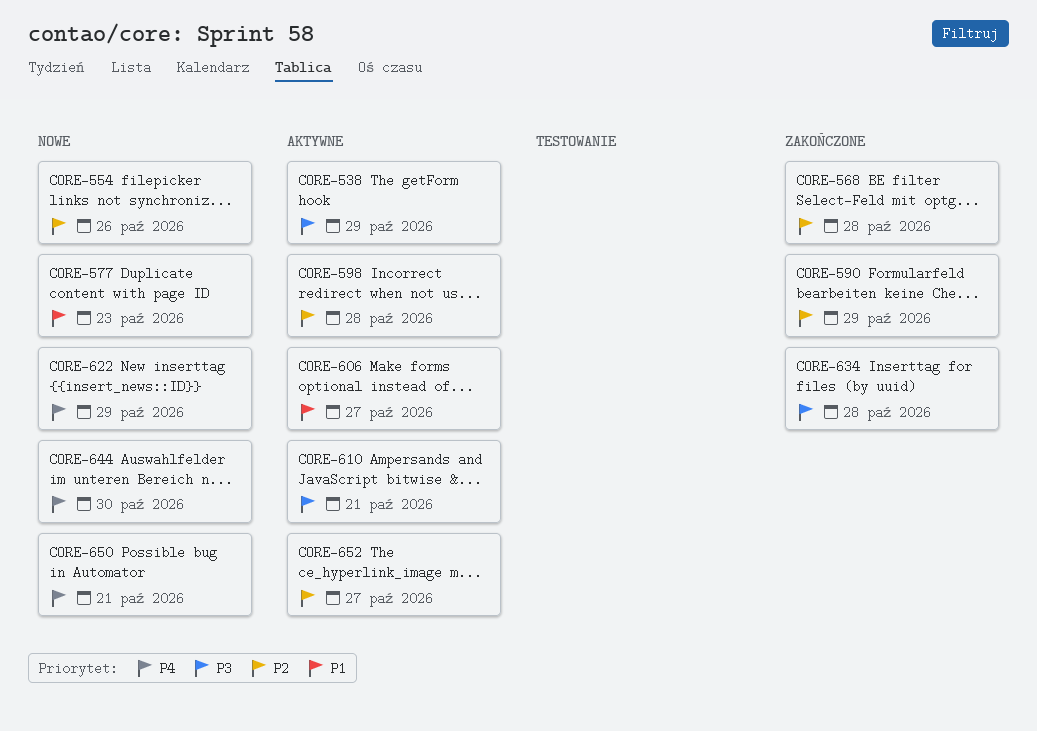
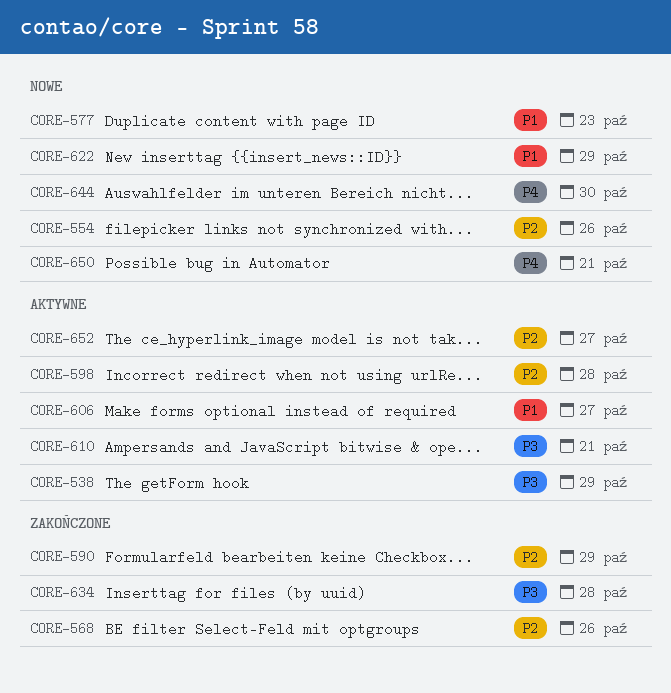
CORE-568, due: Oct 28 -> Oct 26
CORE-622, priority: P4 -> P1

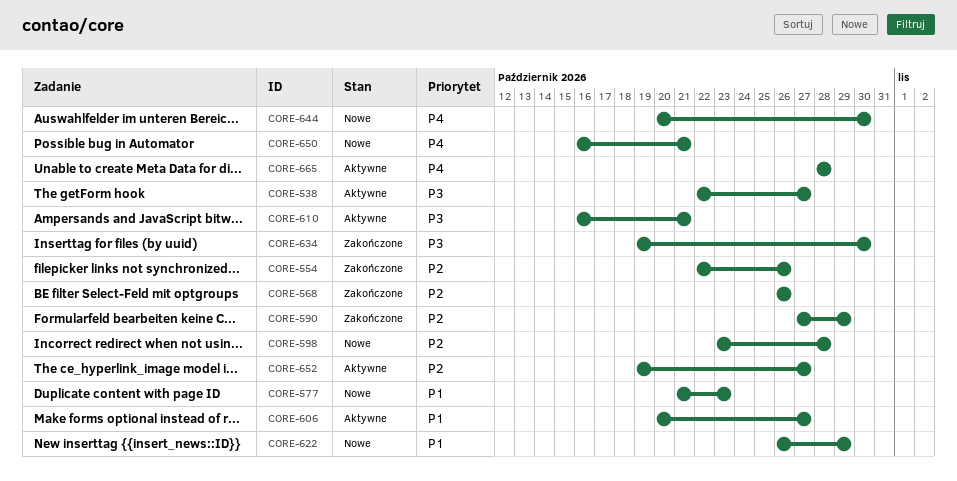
CORE-538, due: Oct 29 -> Oct 27
CORE-554, status: Nowe -> Zakończone
CORE-598, status: Aktywne -> Nowe
CORE-634, due: Oct 28 -> Oct 30
CORE-665: none -> present

